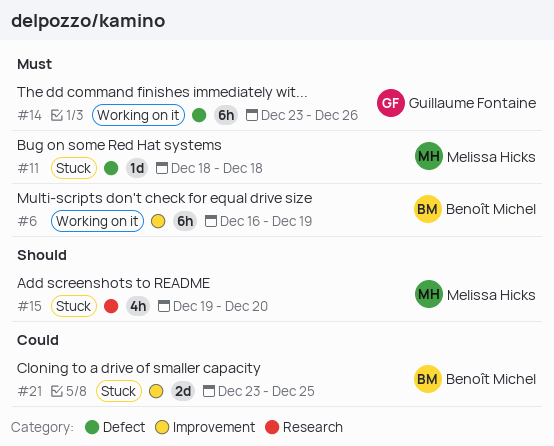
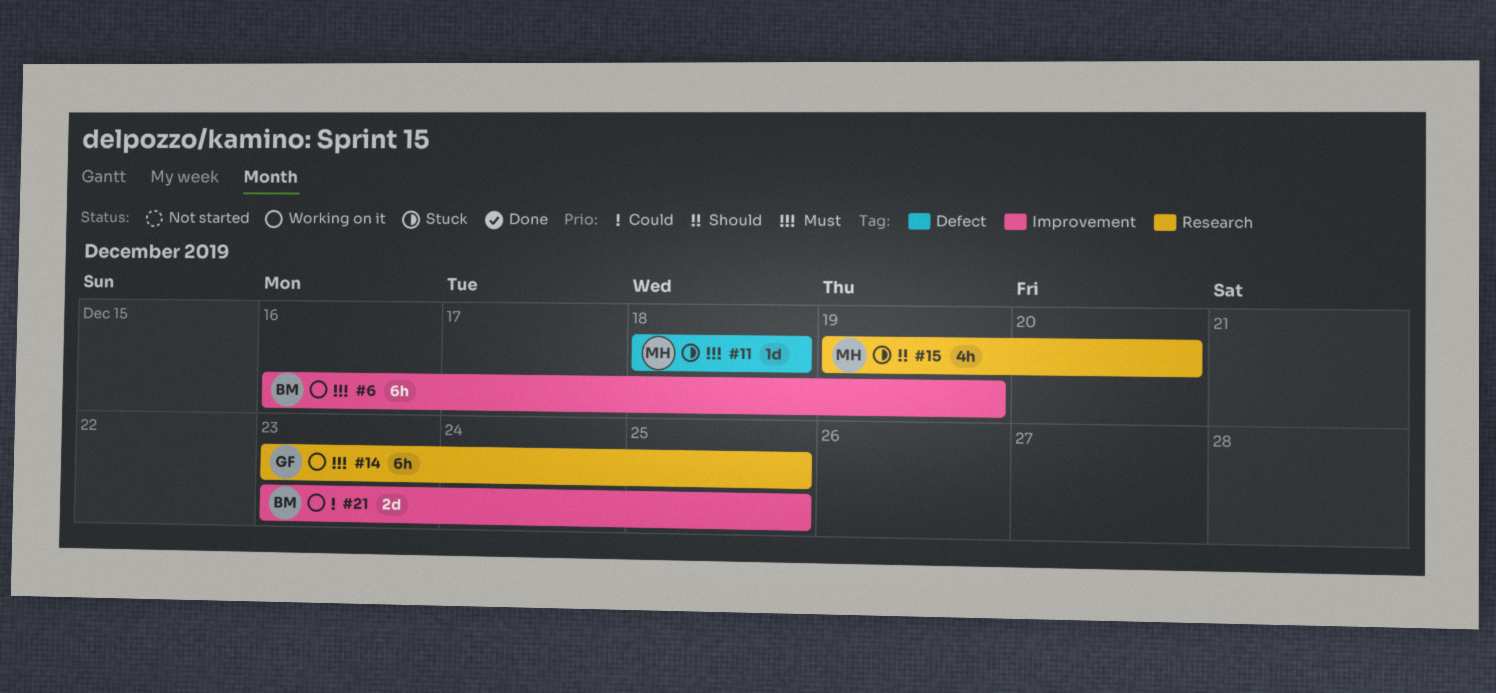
#14, label: Defect -> Research
#14, due: Dec 26 -> Dec 25
#21, status: Stuck -> Working on it

